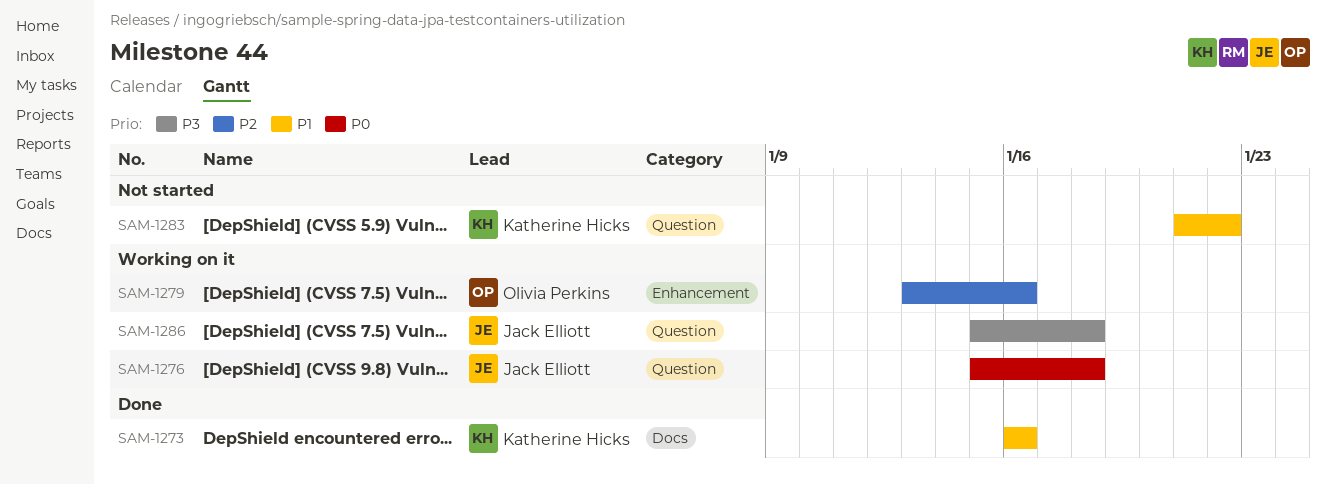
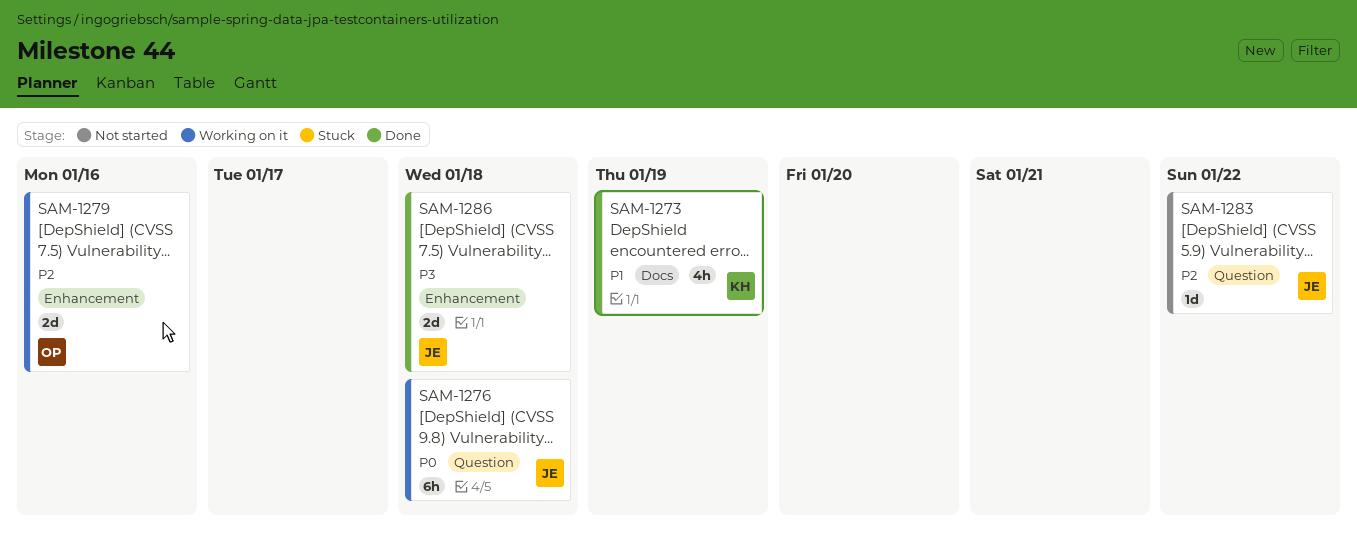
SAM-1273, due: Jan 16 -> Jan 19
SAM-1283, owner: Katherine Hicks -> Jack Elliott
SAM-1283, priority: P1 -> P2
SAM-1286, status: Working on it -> Done
SAM-1286, label: Question -> Enhancement

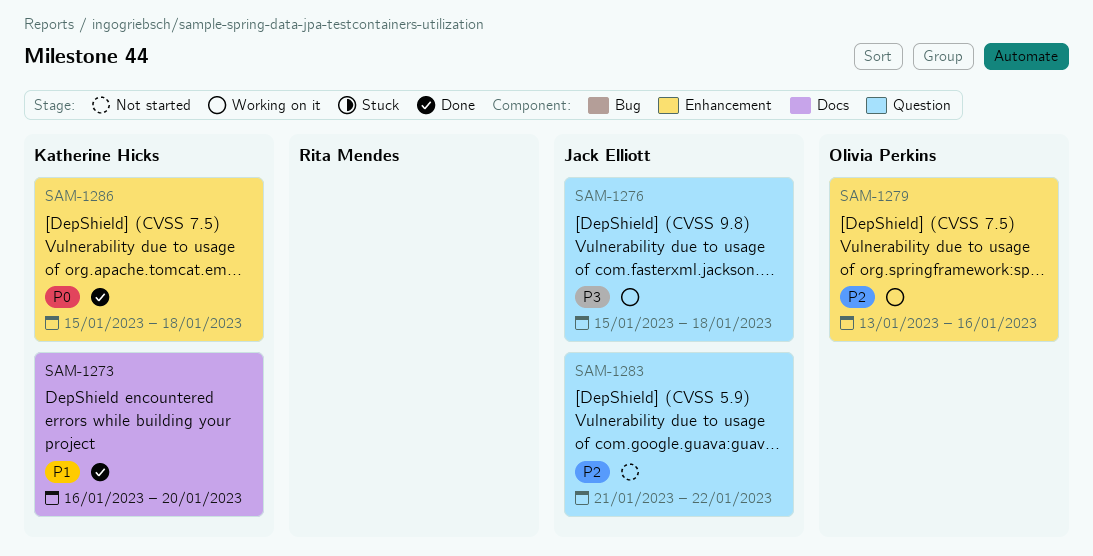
SAM-1273, due: Jan 19 -> Jan 20
SAM-1276, priority: P0 -> P3
SAM-1286, owner: Jack Elliott -> Katherine Hicks
SAM-1286, priority: P3 -> P0

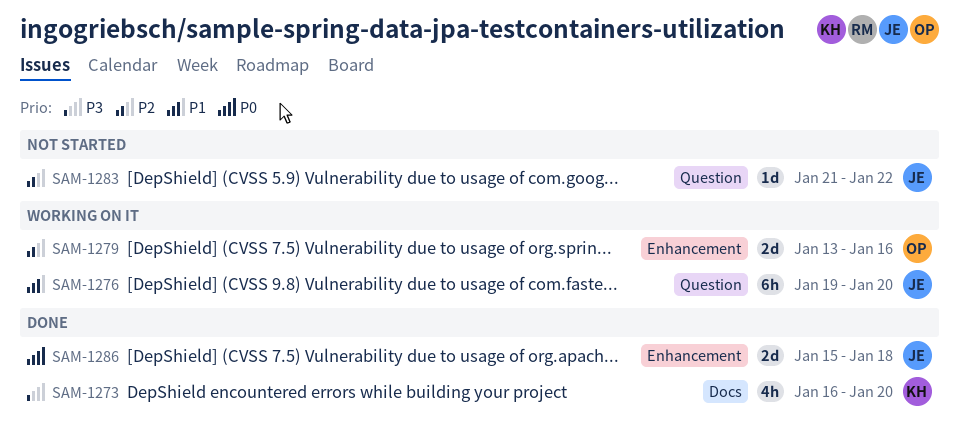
SAM-1273, priority: P1 -> P3
SAM-1276, priority: P3 -> P1
SAM-1276, start: Jan 15 -> Jan 19
SAM-1276, due: Jan 18 -> Jan 20
SAM-1286, owner: Katherine Hicks -> Jack Elliott

